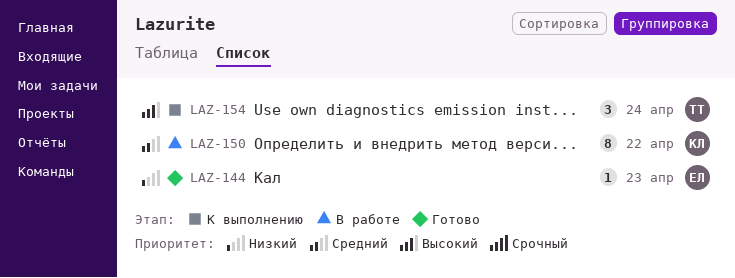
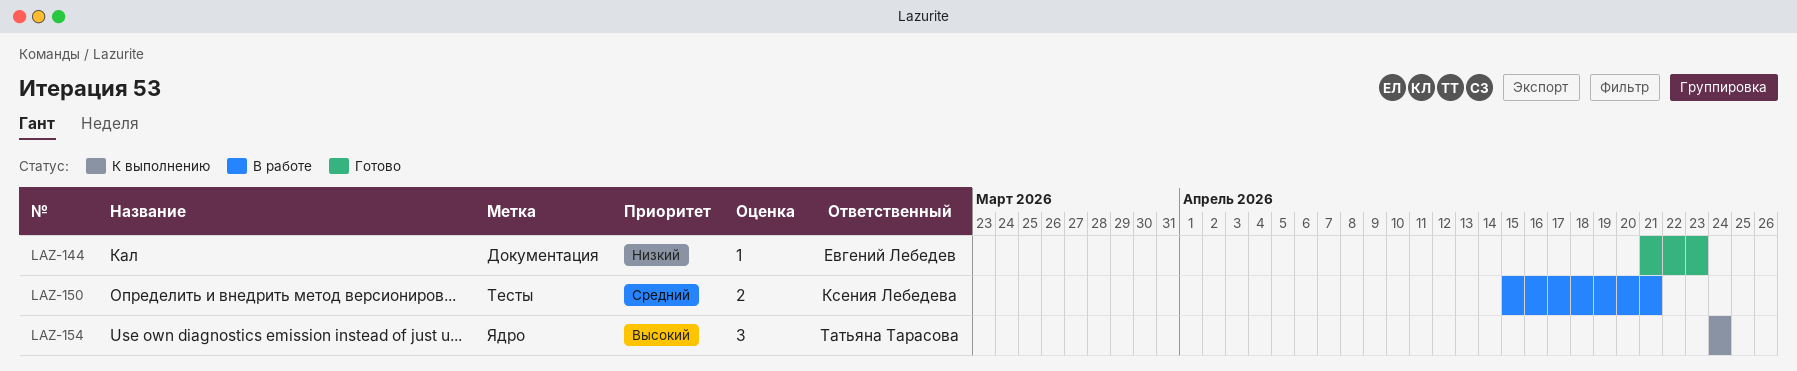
LAZ-150, estimate: 8 -> 2
LAZ-150, due: Apr 22 -> Apr 21

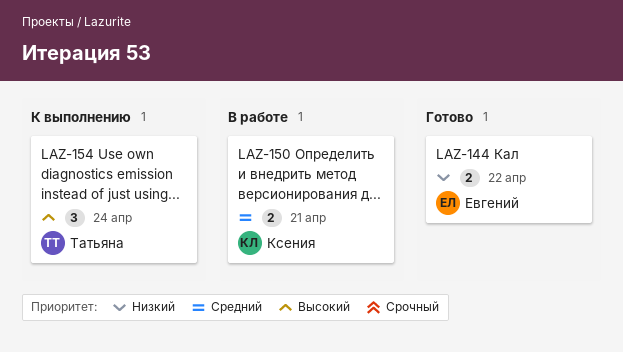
LAZ-144, estimate: 1 -> 2
LAZ-144, due: Apr 23 -> Apr 22

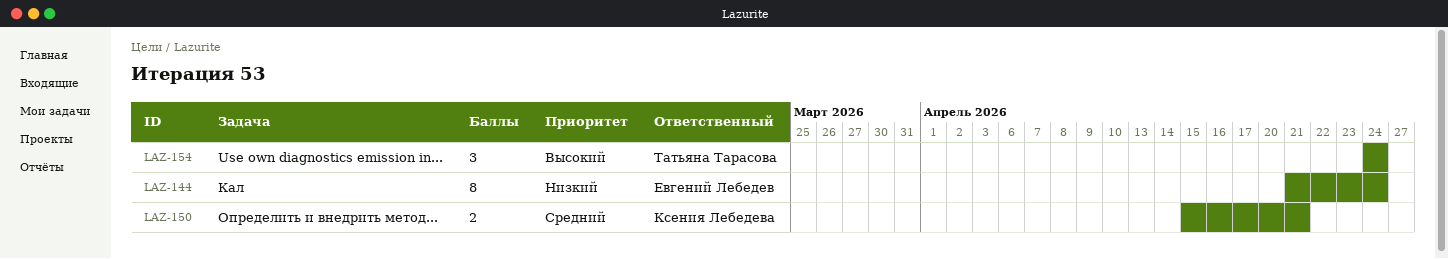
LAZ-144, estimate: 2 -> 8
LAZ-144, due: Apr 22 -> Apr 24

